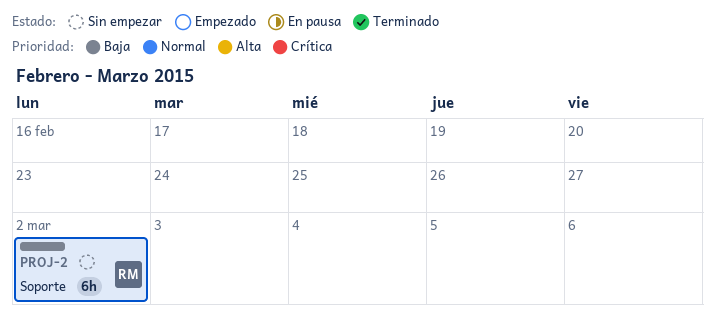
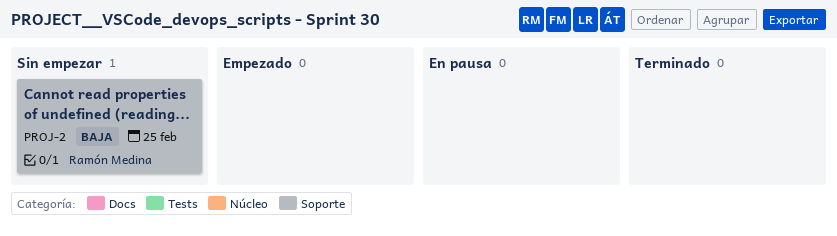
PROJ-2, due: Mar 2 -> Feb 25

